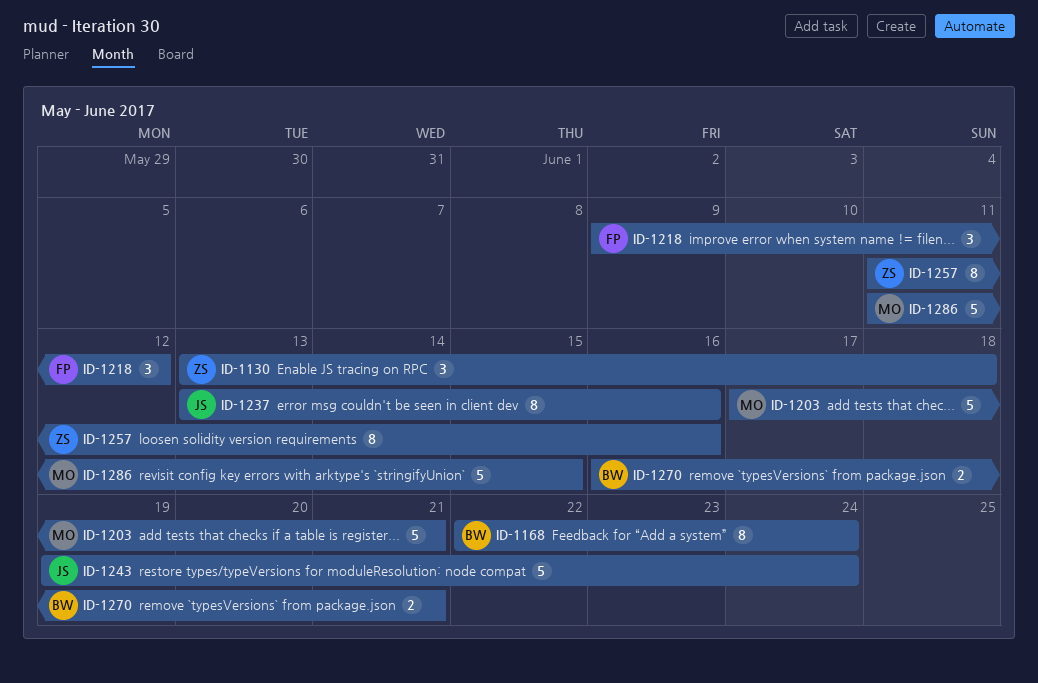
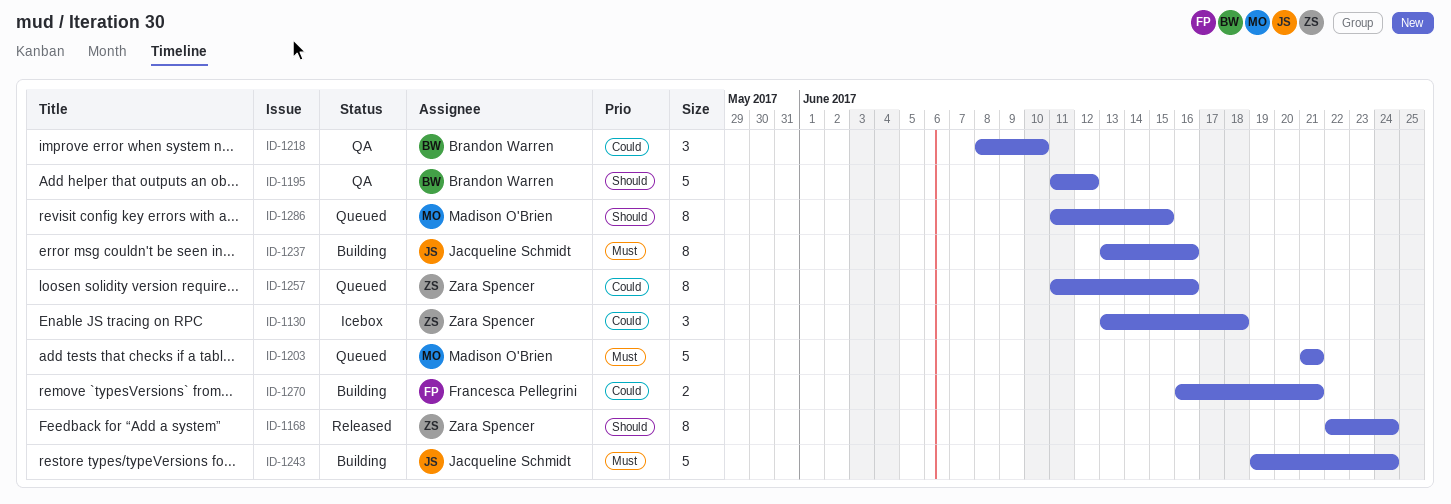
ID-1168, owner: Brandon Warren -> Zara Spencer
ID-1195: none -> present
ID-1203, start: Jun 17 -> Jun 21
ID-1218, owner: Francesca Pellegrini -> Brandon Warren
ID-1218, start: Jun 9 -> Jun 8
ID-1218, due: Jun 12 -> Jun 10
ID-1270, owner: Brandon Warren -> Francesca Pellegrini
ID-1286, estimate: 5 -> 8

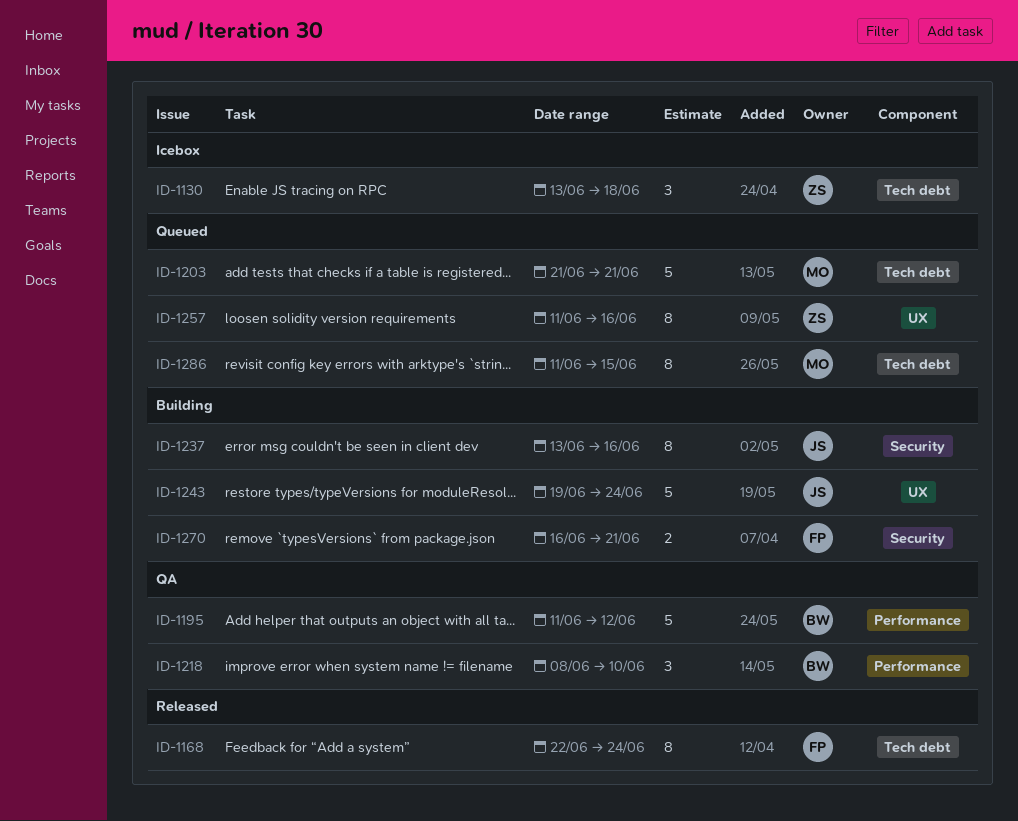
ID-1168, owner: Zara Spencer -> Francesca Pellegrini

